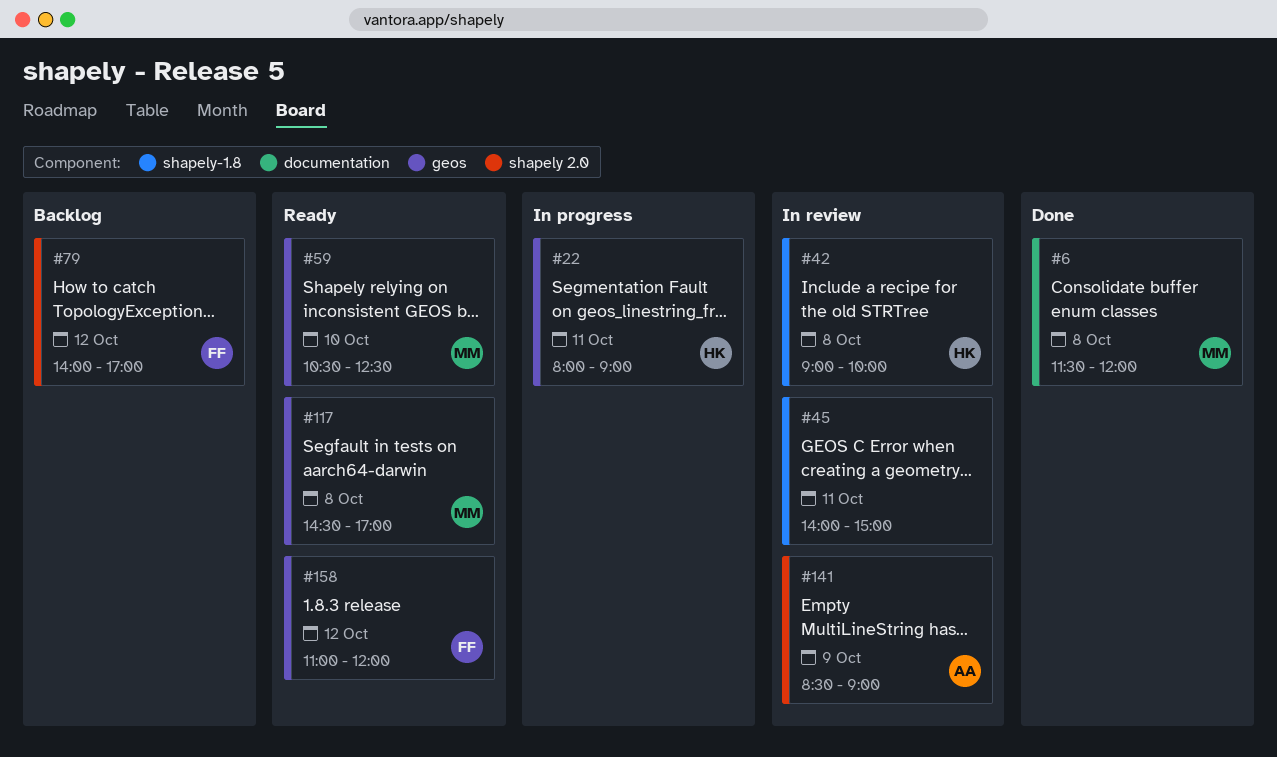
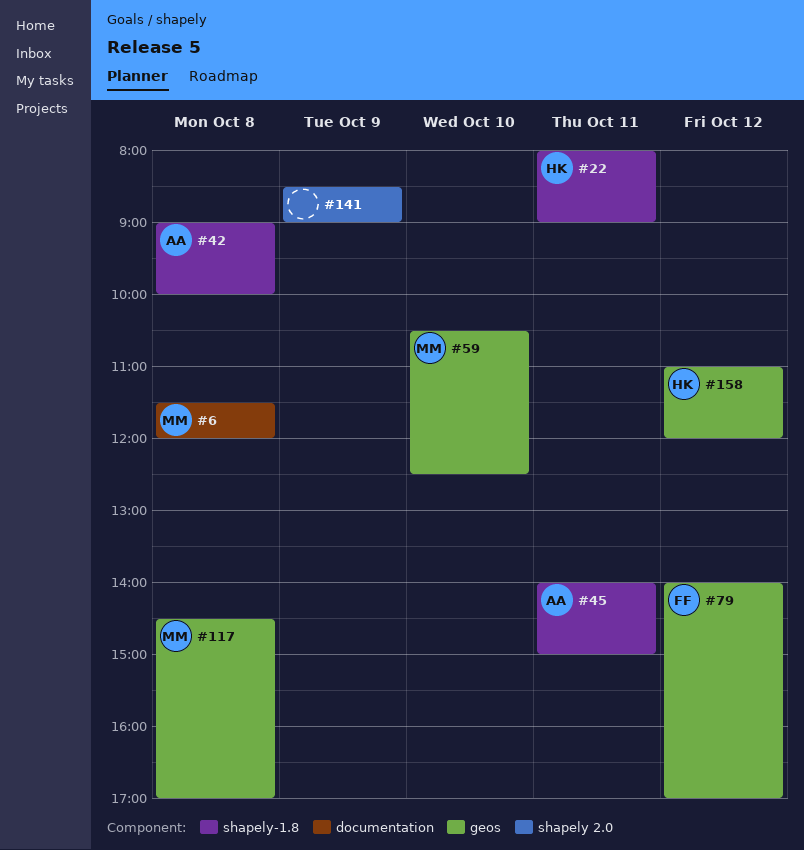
#22, label: geos -> shapely-1.8
#42, owner: HK -> AA
#45, owner: none -> AA
#79, label: shapely 2.0 -> geos
#141, owner: AA -> none
#158, owner: FF -> HK

